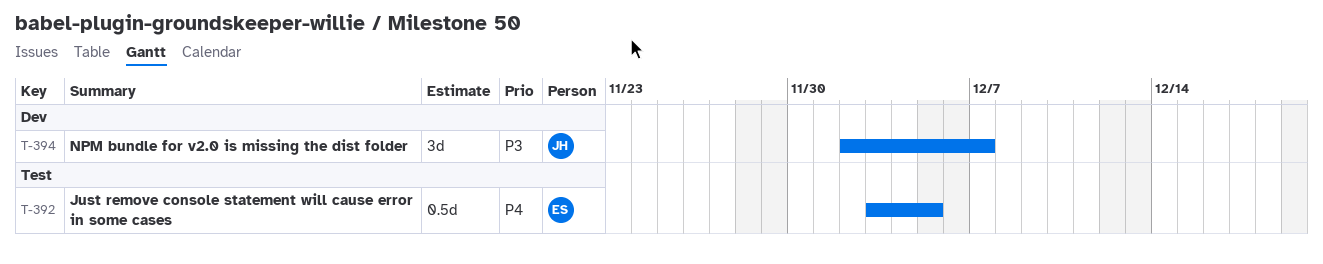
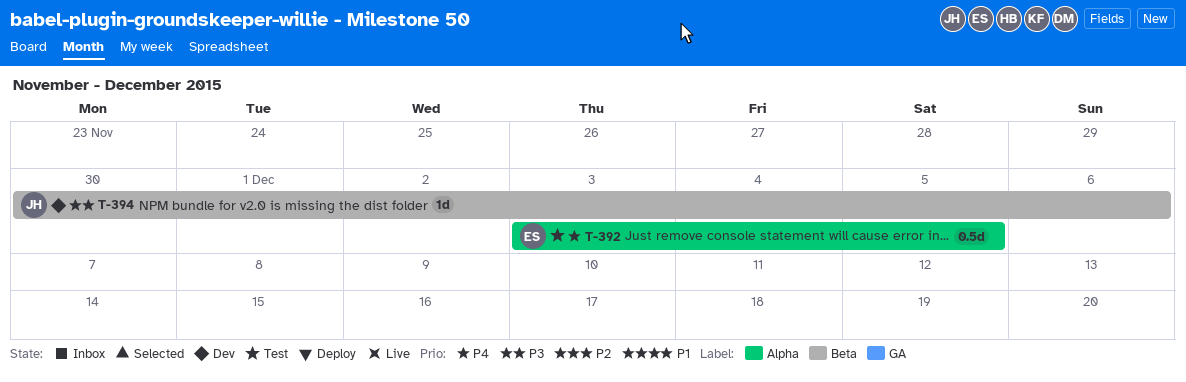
T-394, estimate: 3d -> 1d
T-394, start: Dec 2 -> Nov 30
T-394, due: Dec 7 -> Dec 6

